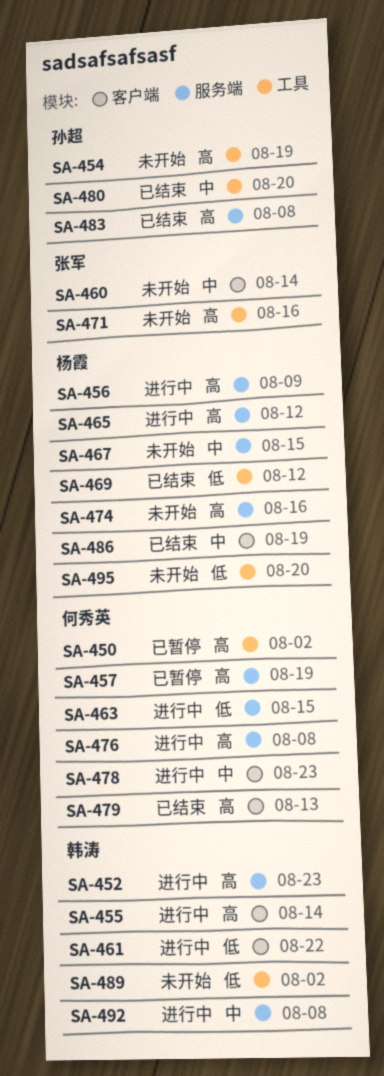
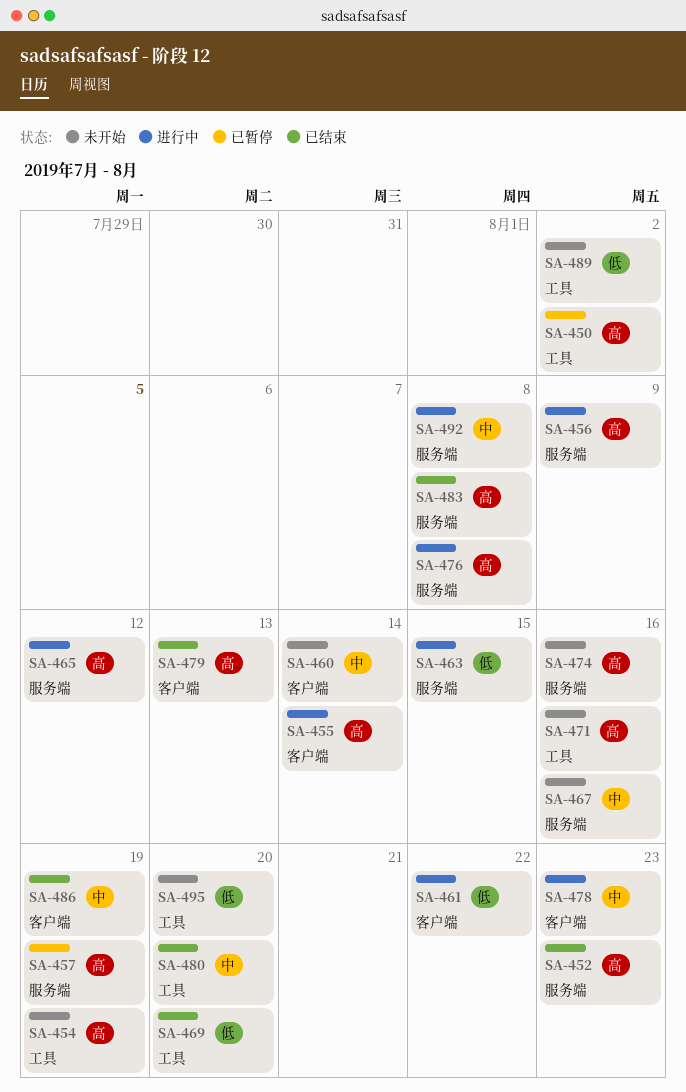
SA-452, status: 进行中 -> 已结束
SA-467, due: Aug 15 -> Aug 16
SA-469, due: Aug 12 -> Aug 20

